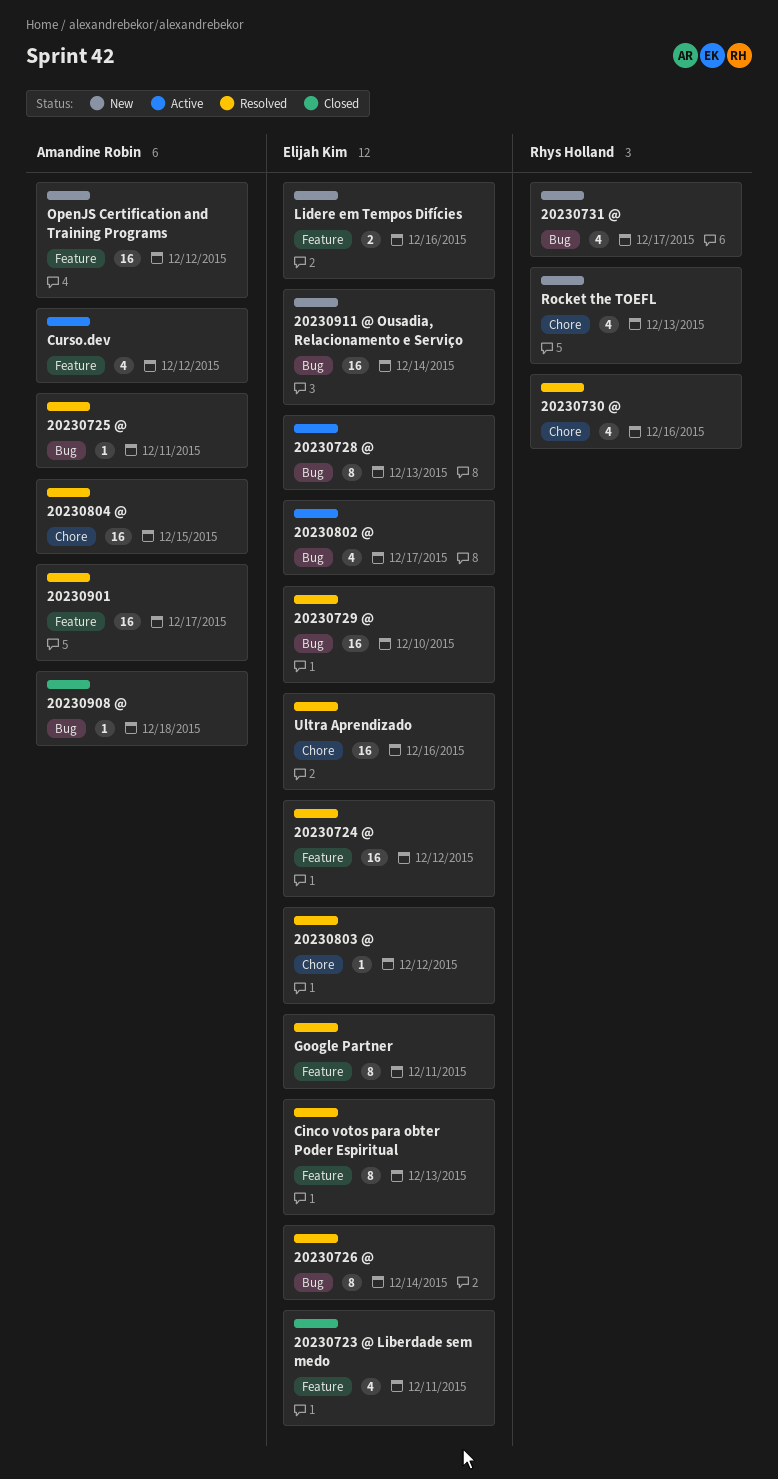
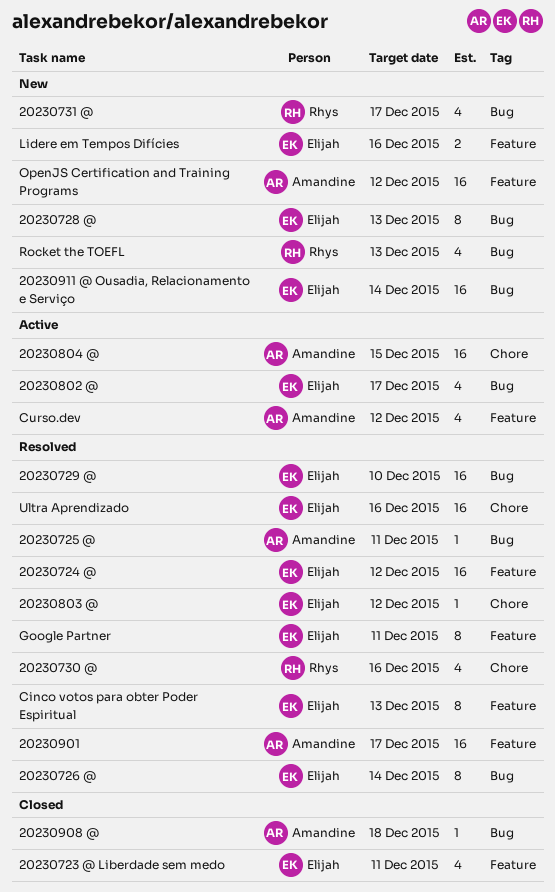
20230728 @, status: Active -> New
20230804 @, status: Resolved -> Active
Rocket the TOEFL, label: Chore -> Bug

